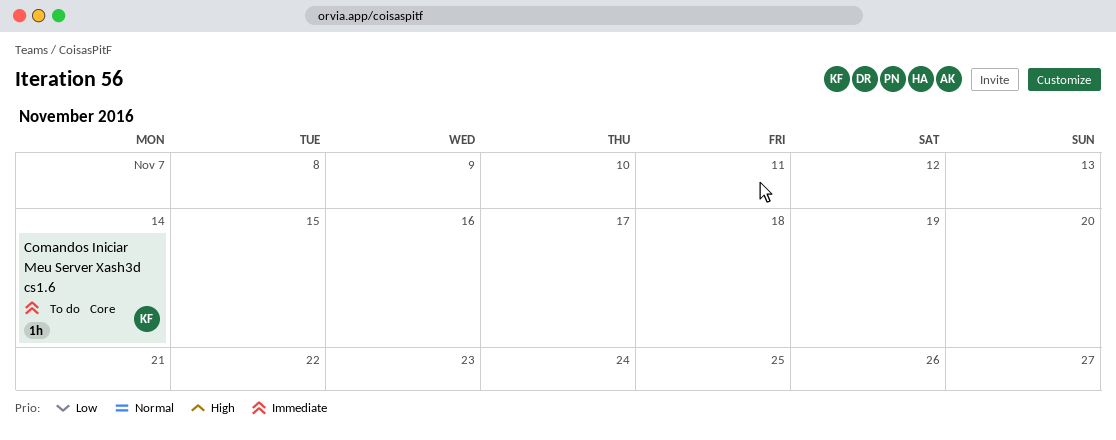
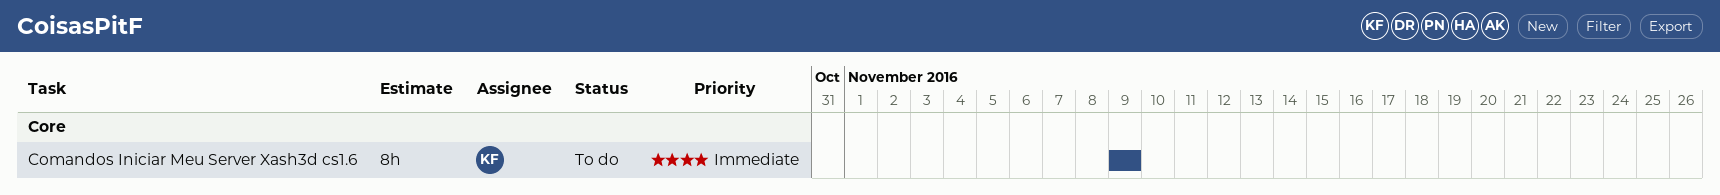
Comandos Iniciar Meu Server Xash3d cs1.6, estimate: 1h -> 8h
Comandos Iniciar Meu Server Xash3d cs1.6, due: Nov 14 -> Nov 9

